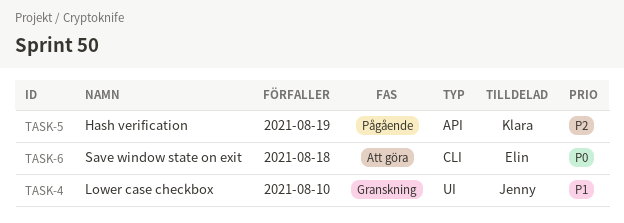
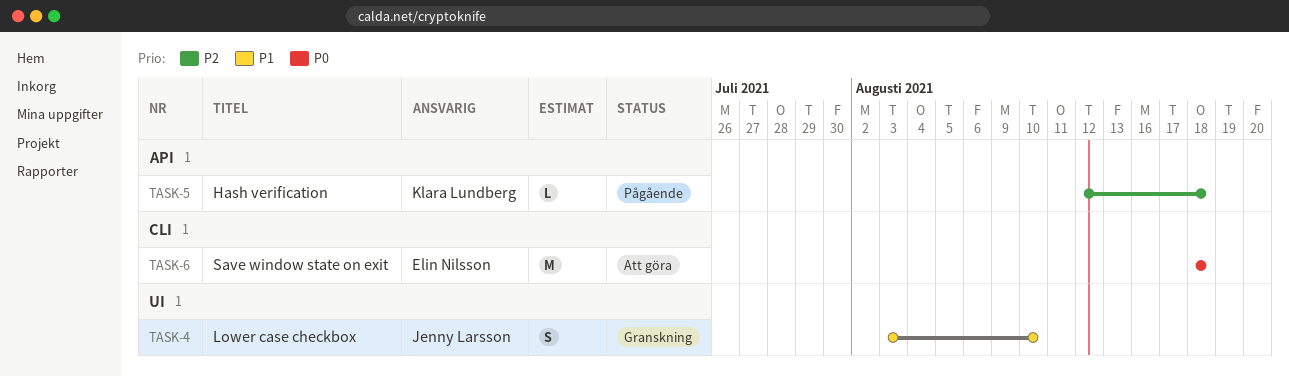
TASK-5, due: Aug 19 -> Aug 18

